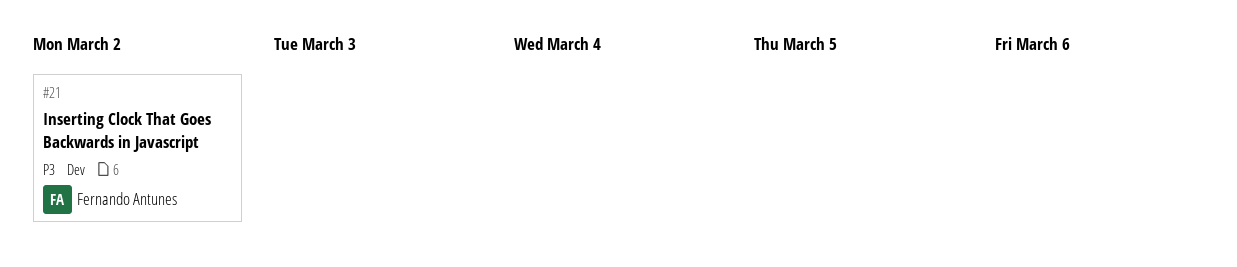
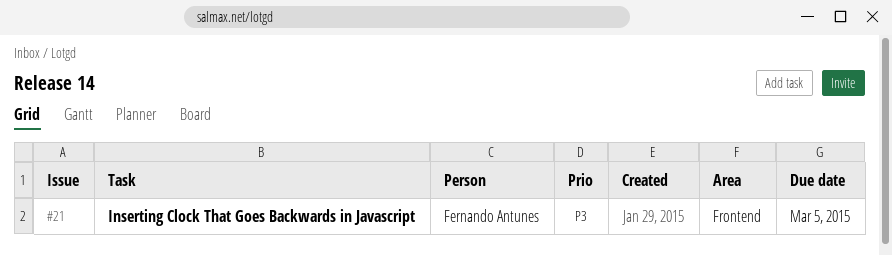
#21, due: Mar 2 -> Mar 5

